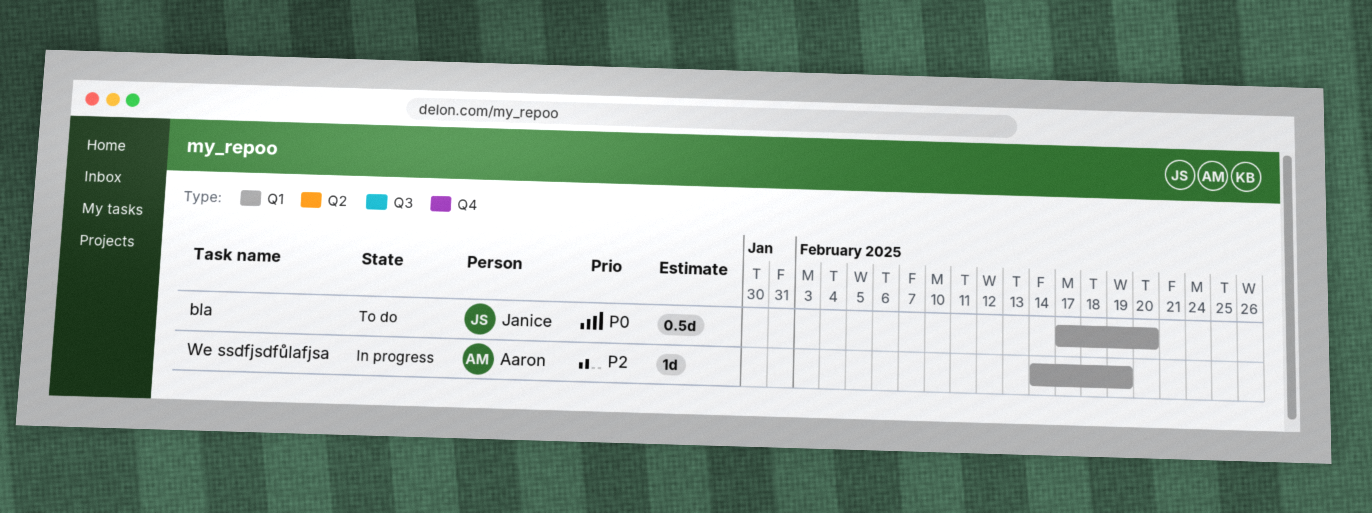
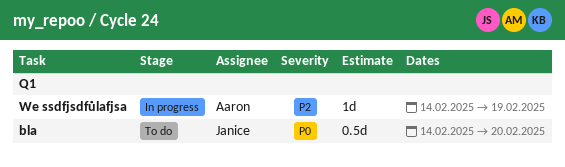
bla, start: Feb 17 -> Feb 14

